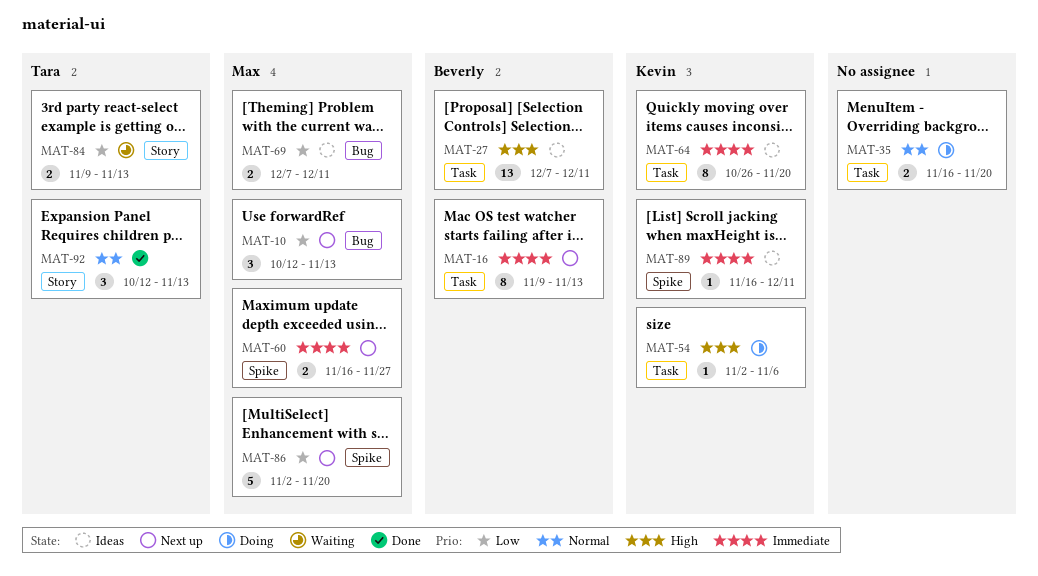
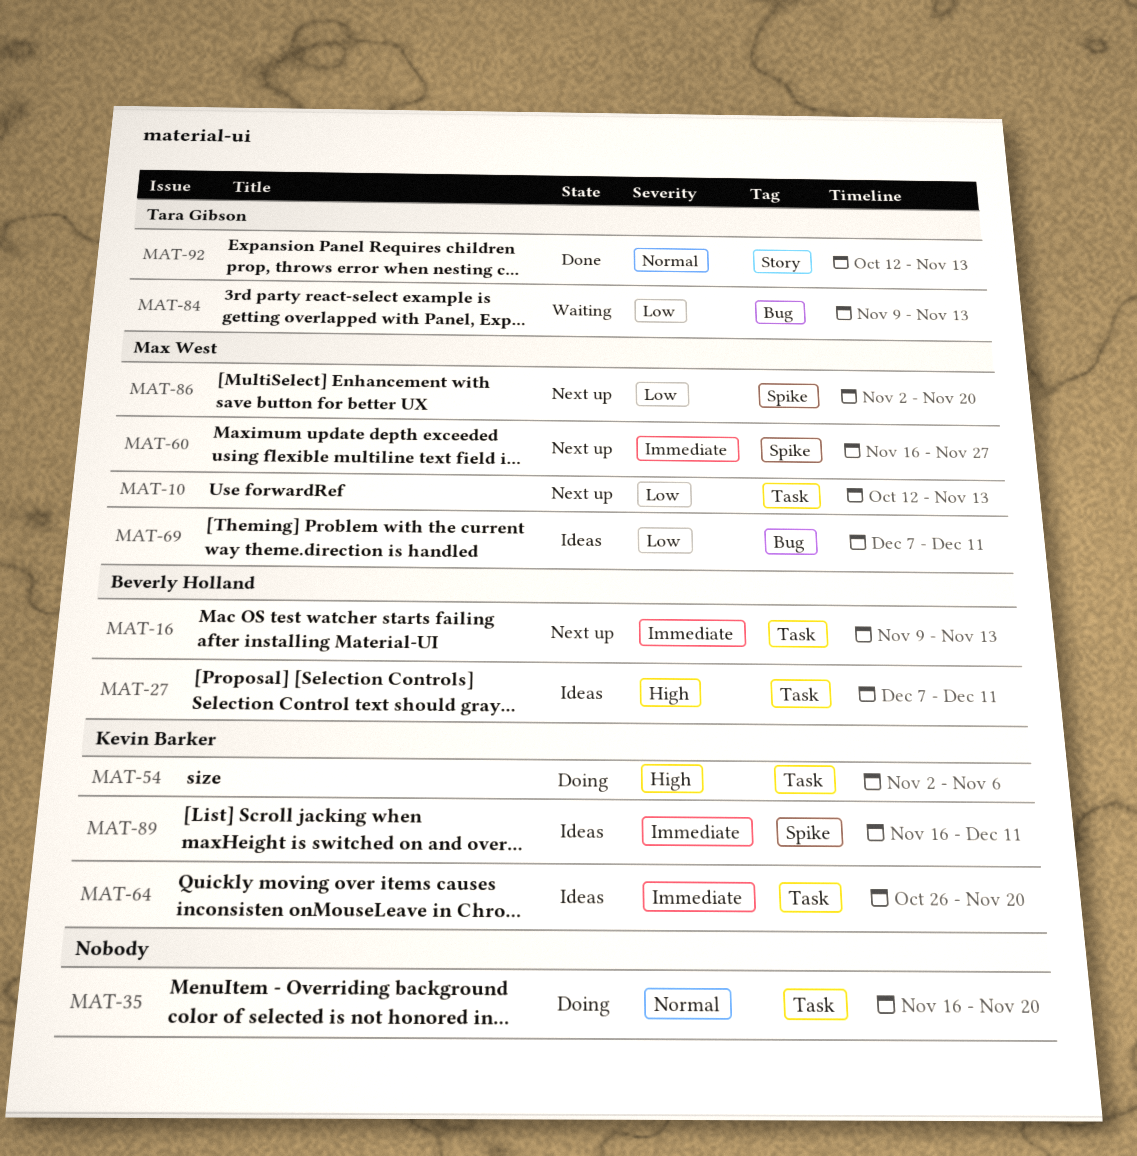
MAT-10, label: Bug -> Task
MAT-84, label: Story -> Bug

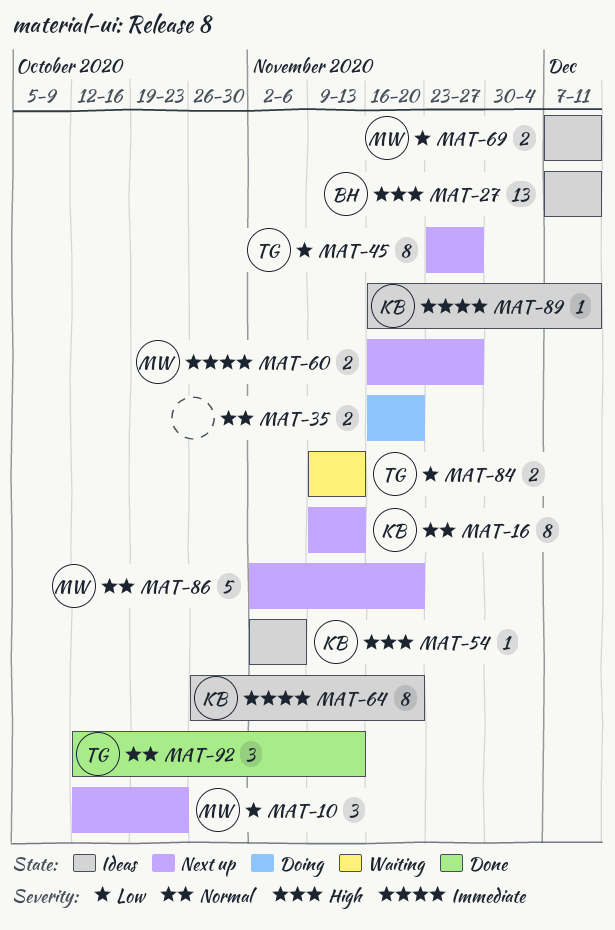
MAT-10, due: Nov 13 -> Oct 23
MAT-16, owner: Beverly Holland -> Kevin Barker
MAT-16, priority: Immediate -> Normal
MAT-45: none -> present
MAT-54, status: Doing -> Ideas
MAT-86, priority: Low -> Normal

